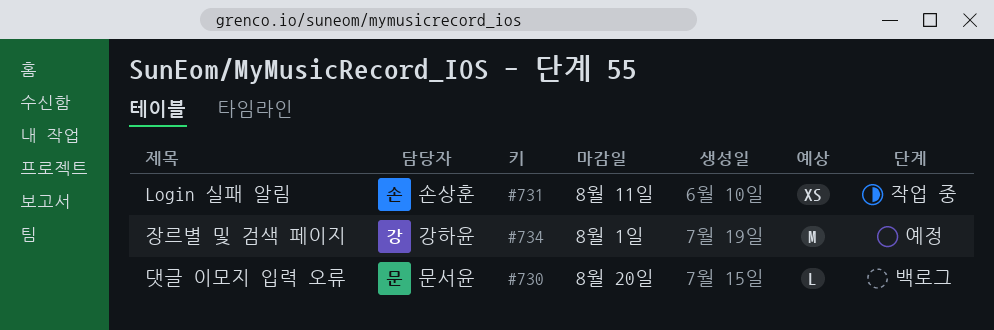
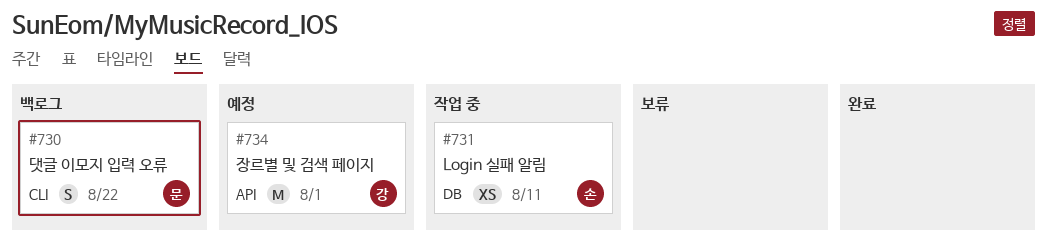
#730, estimate: L -> S
#730, due: Aug 20 -> Aug 22

